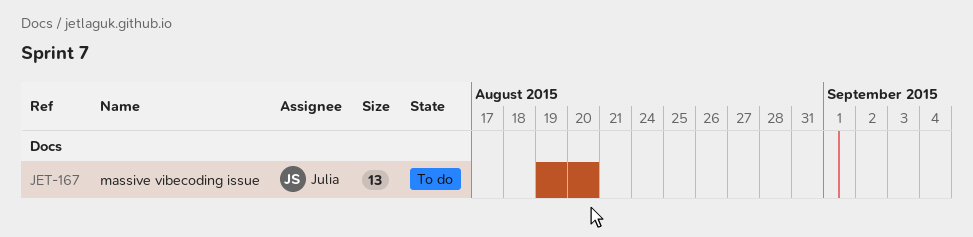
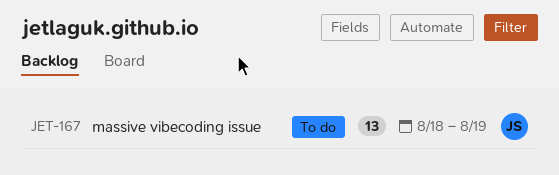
JET-167, start: Aug 19 -> Aug 18
JET-167, due: Aug 20 -> Aug 19

